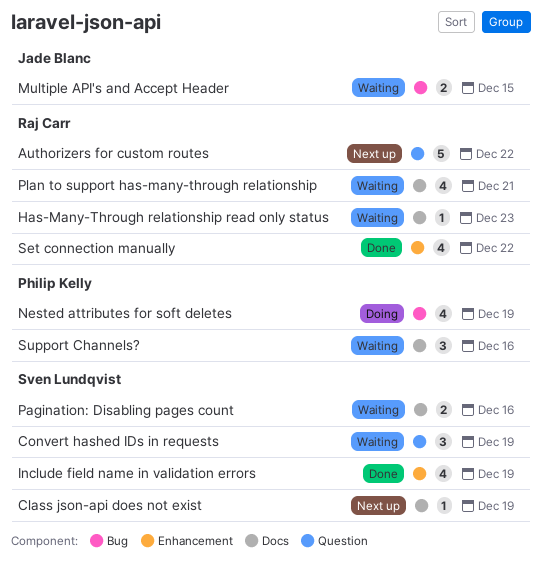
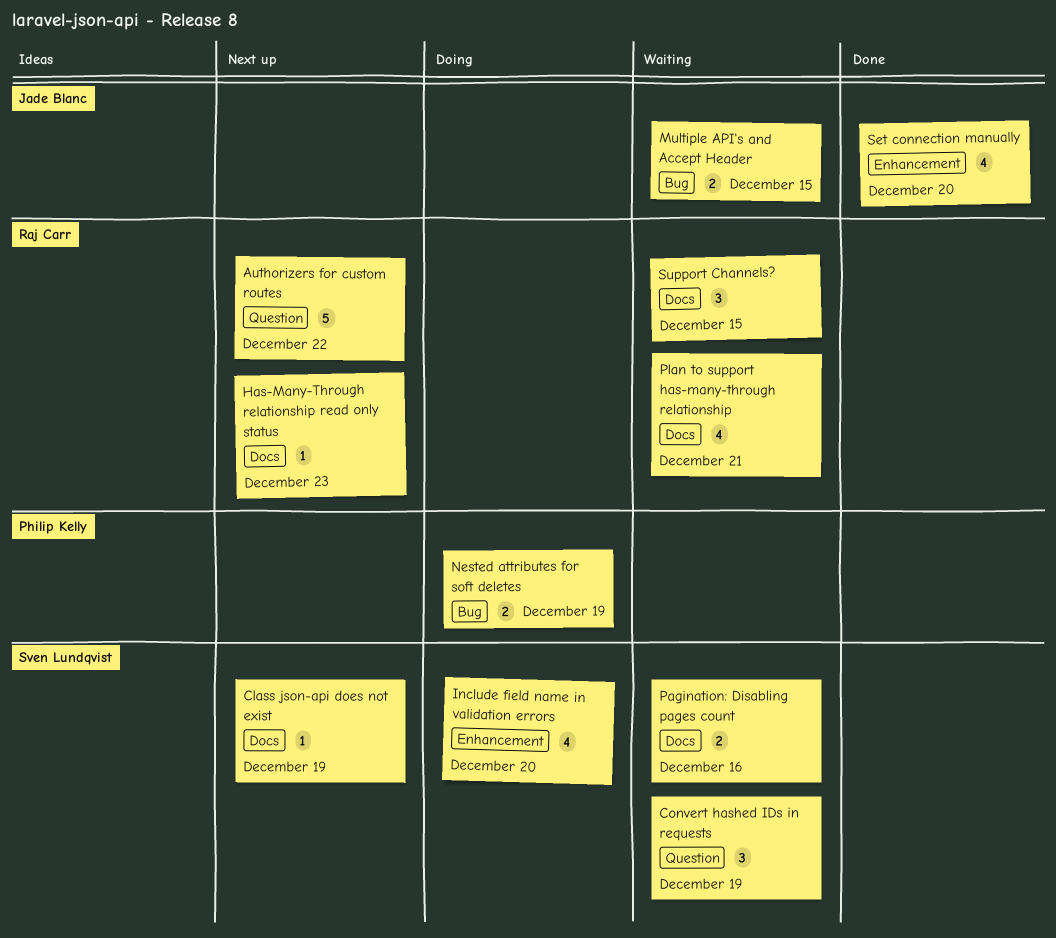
Has-Many-Through relationship read only status, status: Waiting -> Next up
Include field name in validation errors, status: Done -> Doing
Include field name in validation errors, due: Dec 19 -> Dec 20
Nested attributes for soft deletes, estimate: 4 -> 2
Set connection manually, owner: Raj Carr -> Jade Blanc
Set connection manually, due: Dec 22 -> Dec 20
Support Channels?, owner: Philip Kelly -> Raj Carr
Support Channels?, due: Dec 16 -> Dec 15

